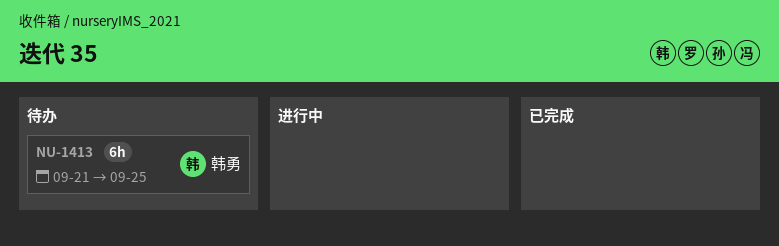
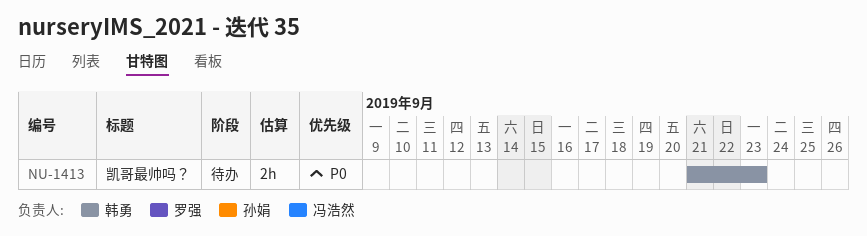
NU-1413, estimate: 6h -> 2h
NU-1413, due: Sep 25 -> Sep 23

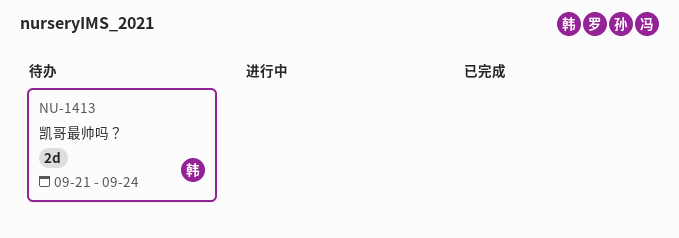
NU-1413, estimate: 2h -> 2d
NU-1413, due: Sep 23 -> Sep 24

